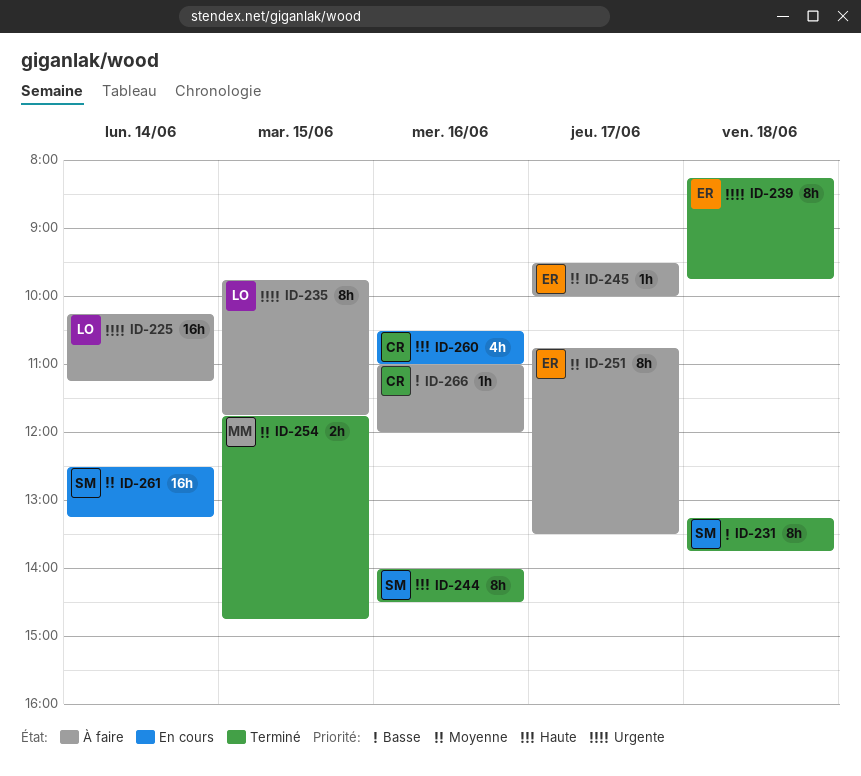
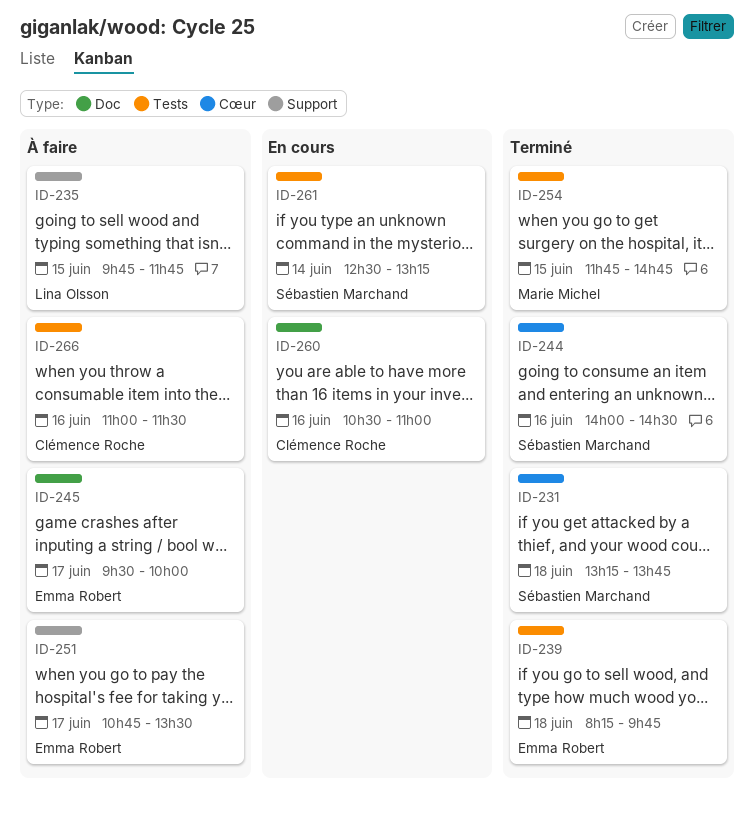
ID-225: present -> none
ID-266, ends: 12:00 -> 11:30

